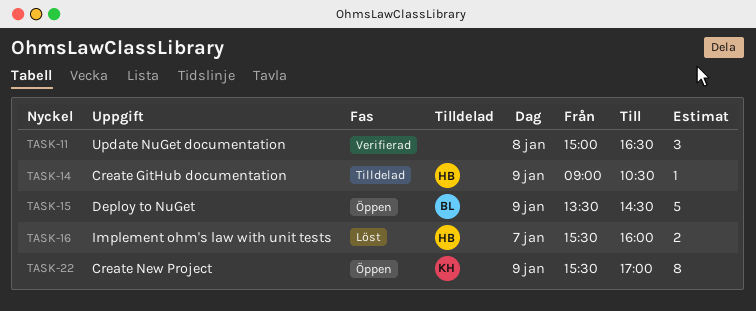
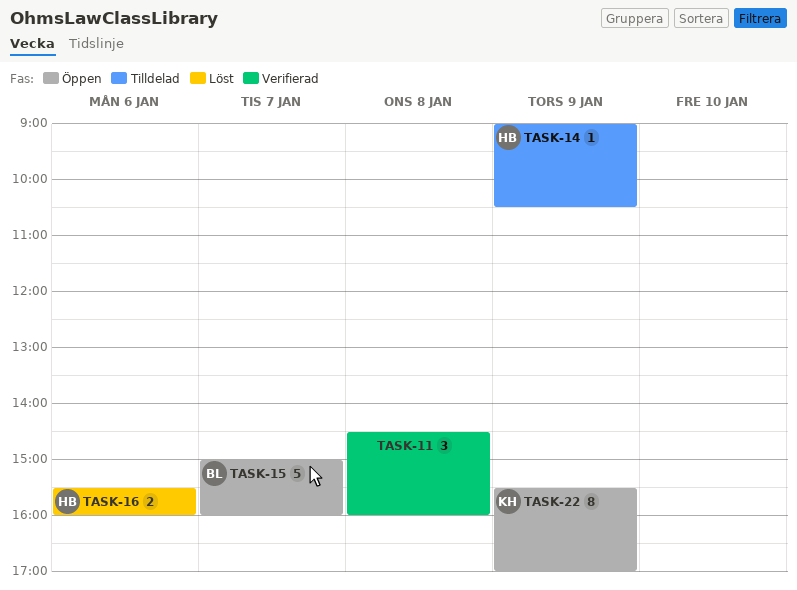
TASK-11, begins: 15:00 -> 14:30
TASK-11, ends: 16:30 -> 16:00
TASK-15, day: Jan 9 -> Jan 7
TASK-15, begins: 13:30 -> 15:00
TASK-15, ends: 14:30 -> 16:00
TASK-16, day: Jan 7 -> Jan 6

